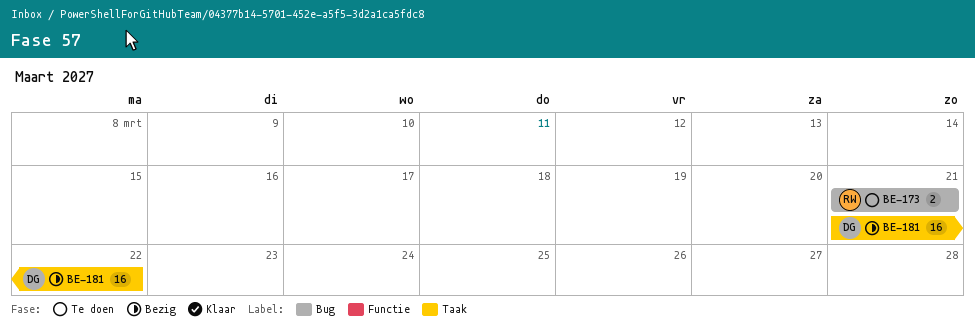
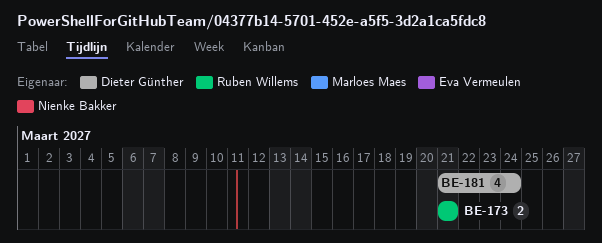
BE-181, estimate: 16 -> 4
BE-181, due: Mar 22 -> Mar 24

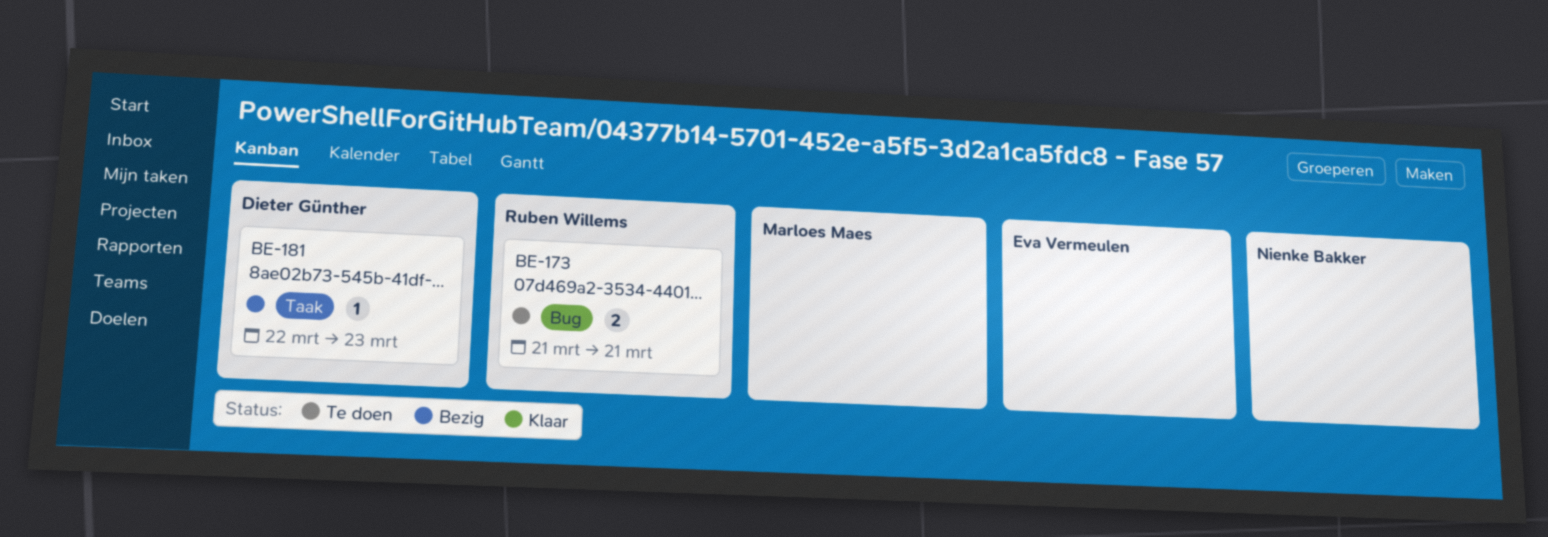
BE-181, estimate: 4 -> 1
BE-181, start: Mar 21 -> Mar 22
BE-181, due: Mar 24 -> Mar 23

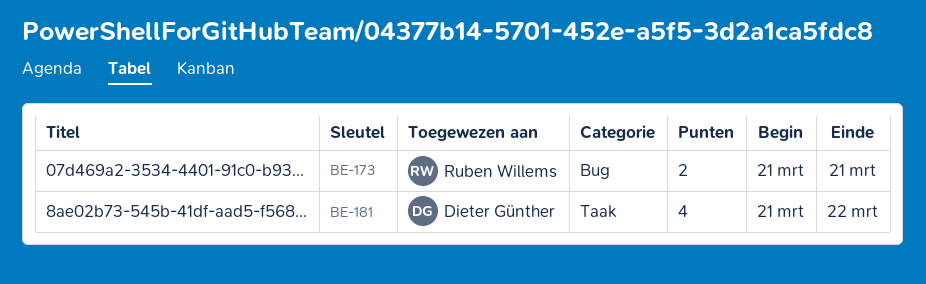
BE-181, estimate: 1 -> 4
BE-181, start: Mar 22 -> Mar 21
BE-181, due: Mar 23 -> Mar 22

